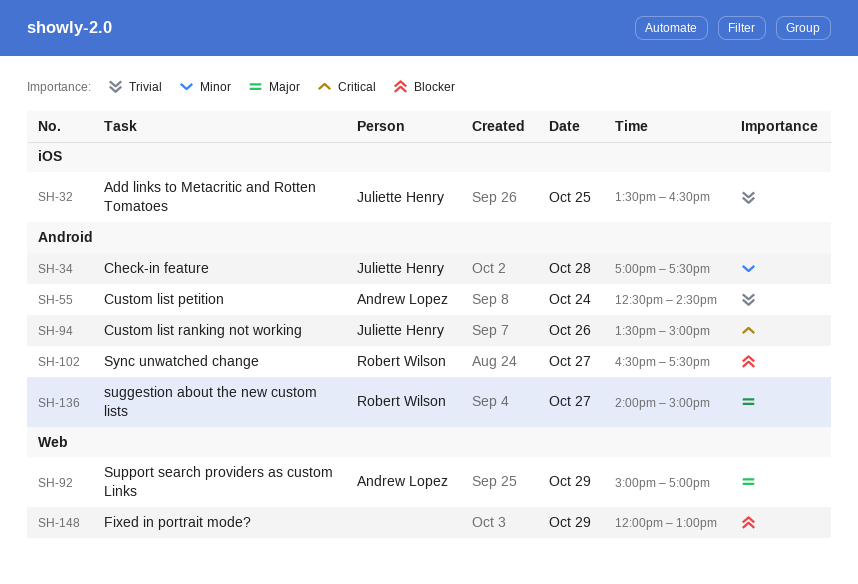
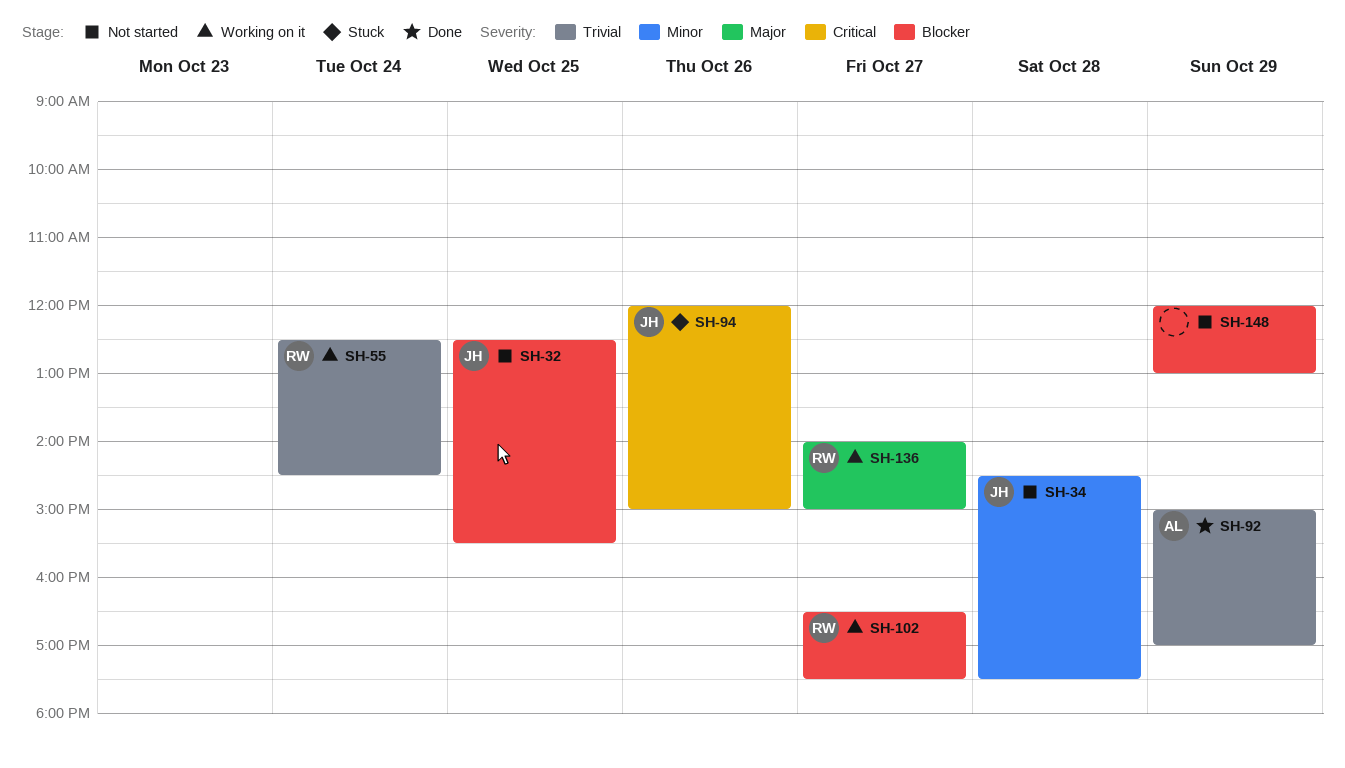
SH-32, priority: Trivial -> Blocker
SH-32, begins: 13:30 -> 12:30
SH-32, ends: 16:30 -> 15:30
SH-34, begins: 17:00 -> 14:30
SH-55, owner: Andrew Lopez -> Robert Wilson
SH-92, priority: Major -> Trivial
SH-94, begins: 13:30 -> 12:00

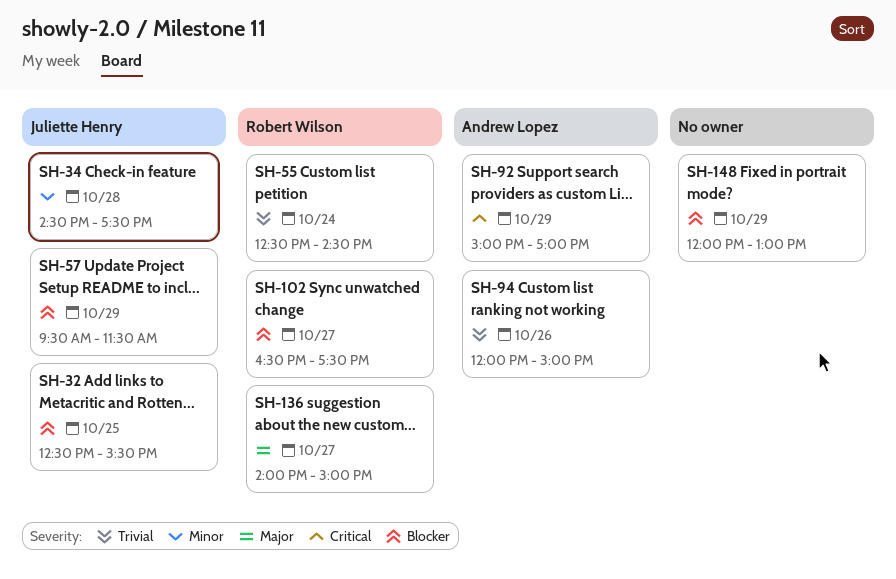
SH-57: none -> present
SH-92, priority: Trivial -> Critical
SH-94, owner: Juliette Henry -> Andrew Lopez
SH-94, priority: Critical -> Trivial

